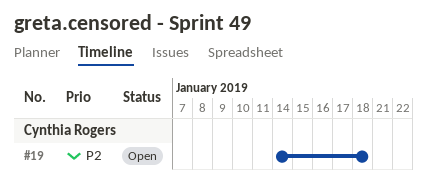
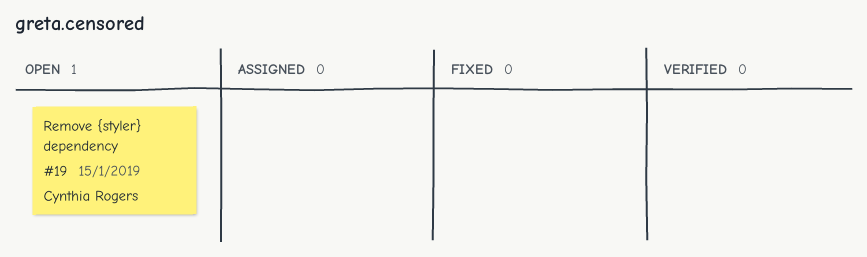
#19, due: Jan 18 -> Jan 15

